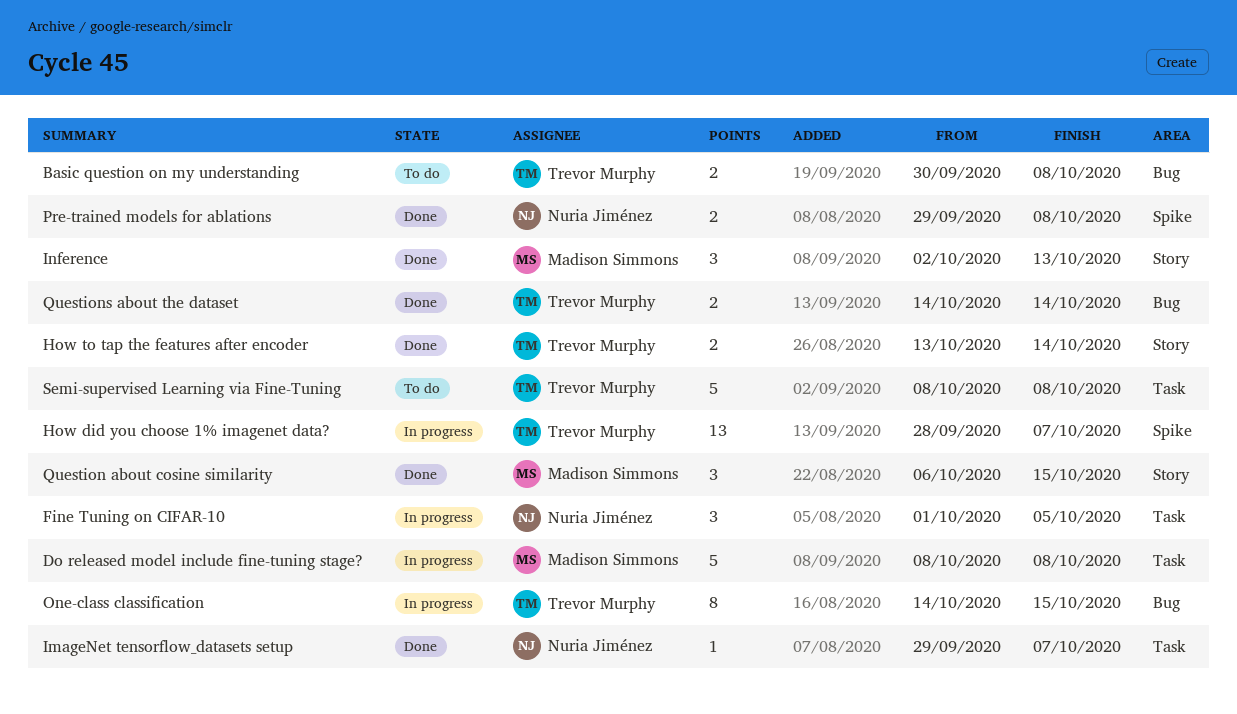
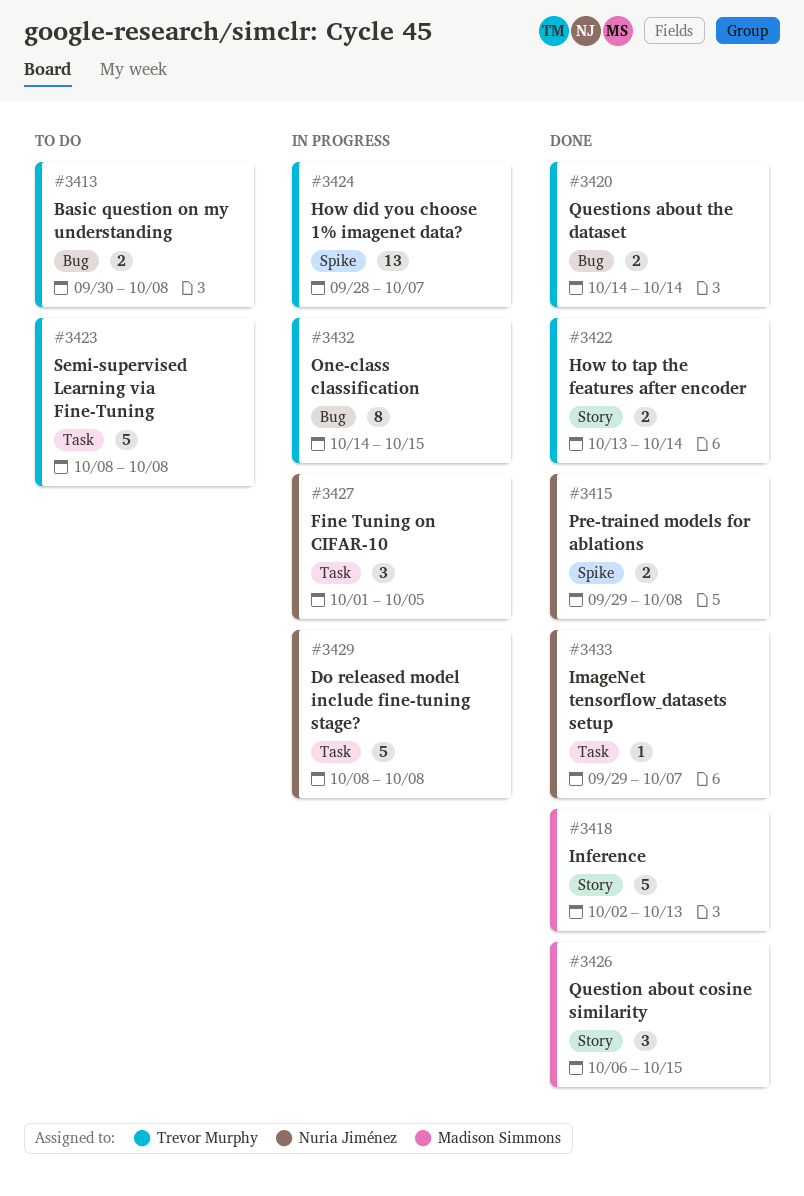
Do released model include fine-tuning stage?, owner: Madison Simmons -> Nuria Jiménez
Inference, estimate: 3 -> 5

